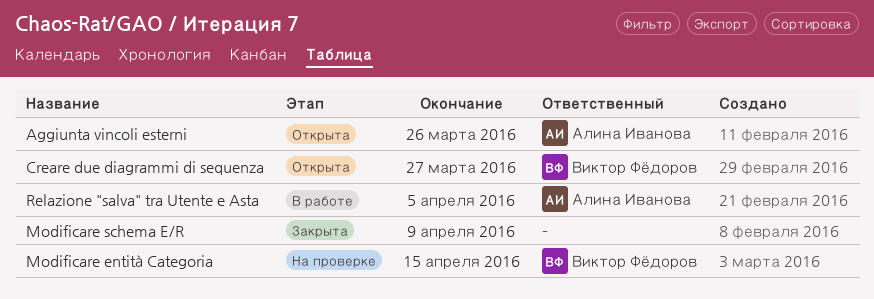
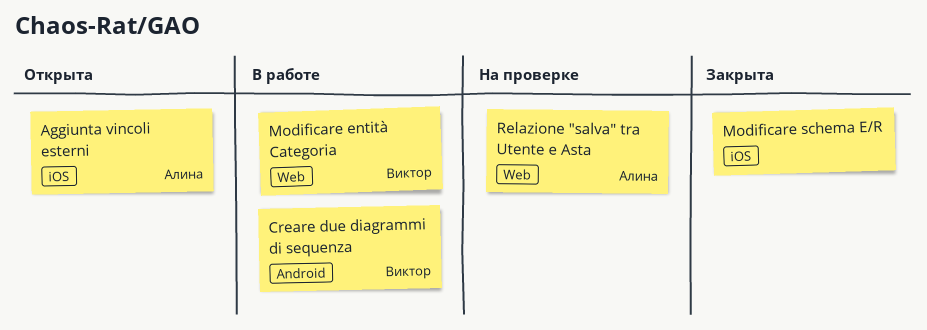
Creare due diagrammi di sequenza, status: Открыта -> В работе
Modificare entità Categoria, status: На проверке -> В работе
Relazione "salva" tra Utente e Asta, status: В работе -> На проверке

